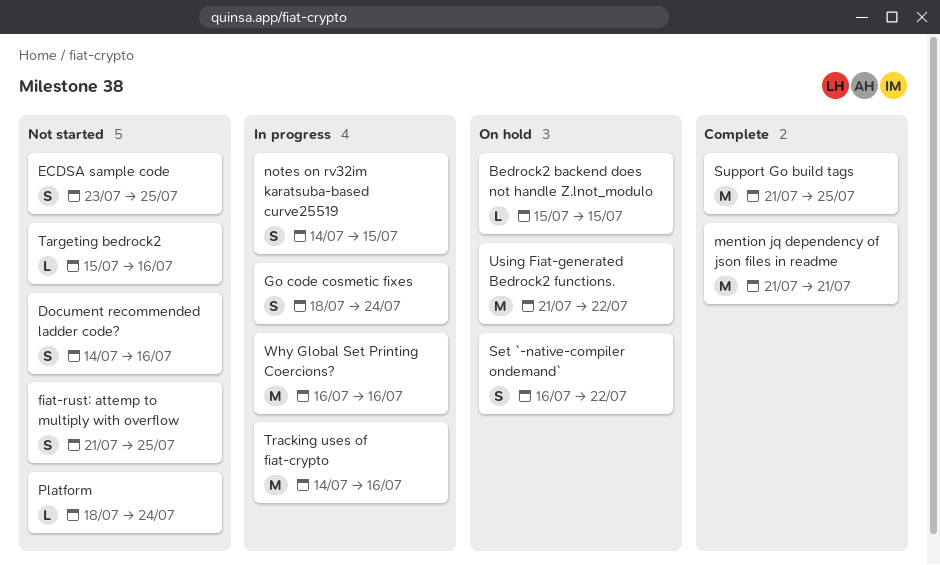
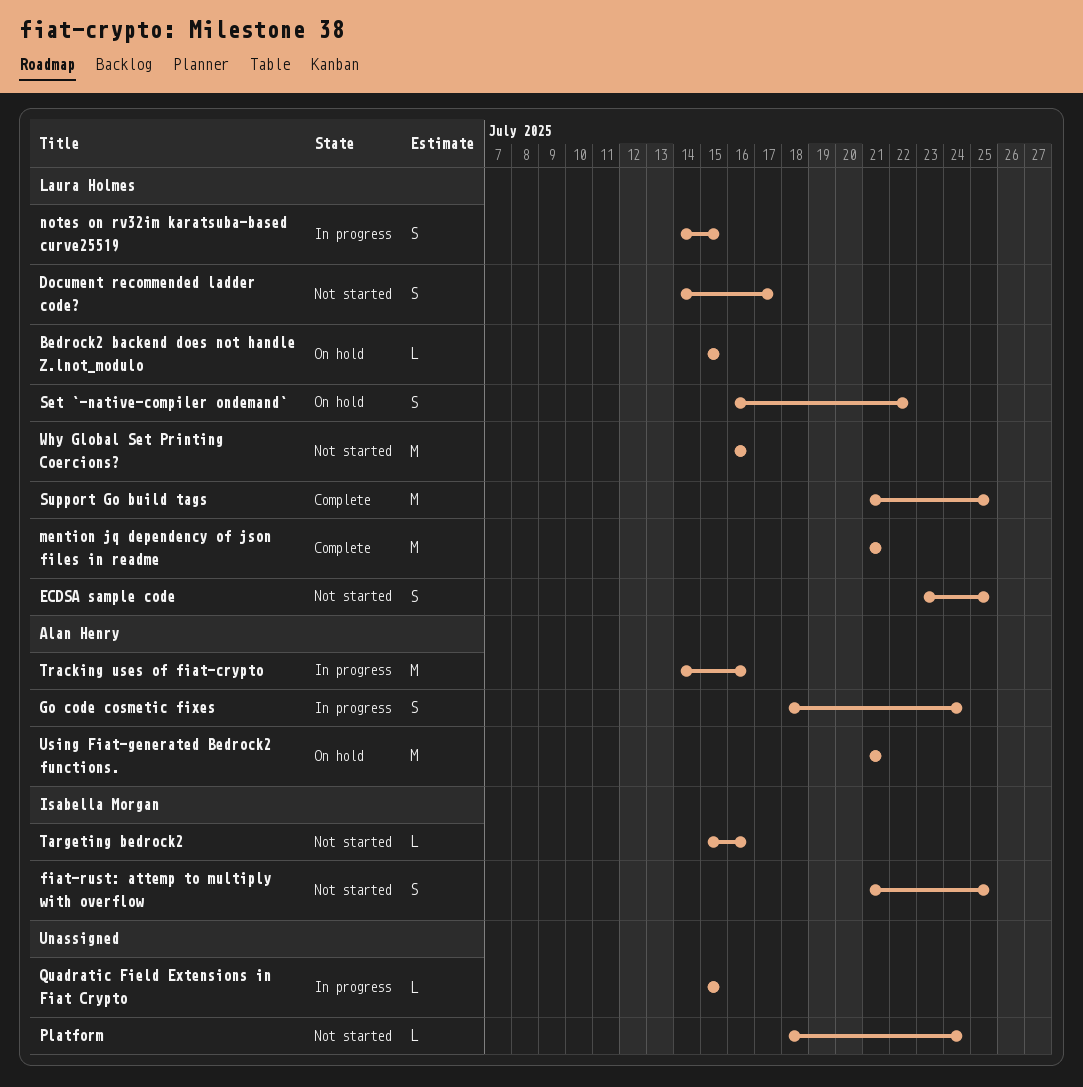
Document recommended ladder code?, due: Jul 16 -> Jul 17
Quadratic Field Extensions in Fiat Crypto: none -> present
Using Fiat-generated Bedrock2 functions., due: Jul 22 -> Jul 21
Why Global Set Printing Coercions?, status: In progress -> Not started

